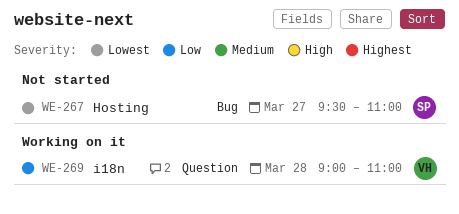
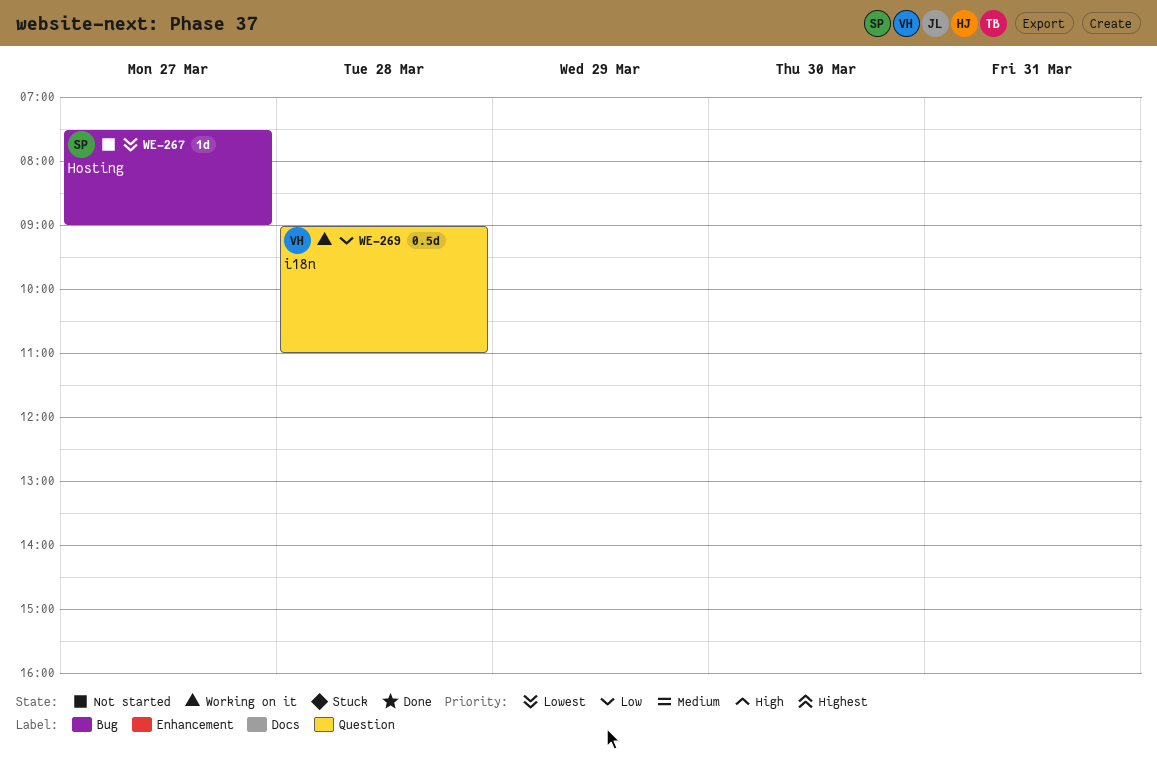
WE-267, begins: 09:30 -> 07:30
WE-267, ends: 11:00 -> 09:00

